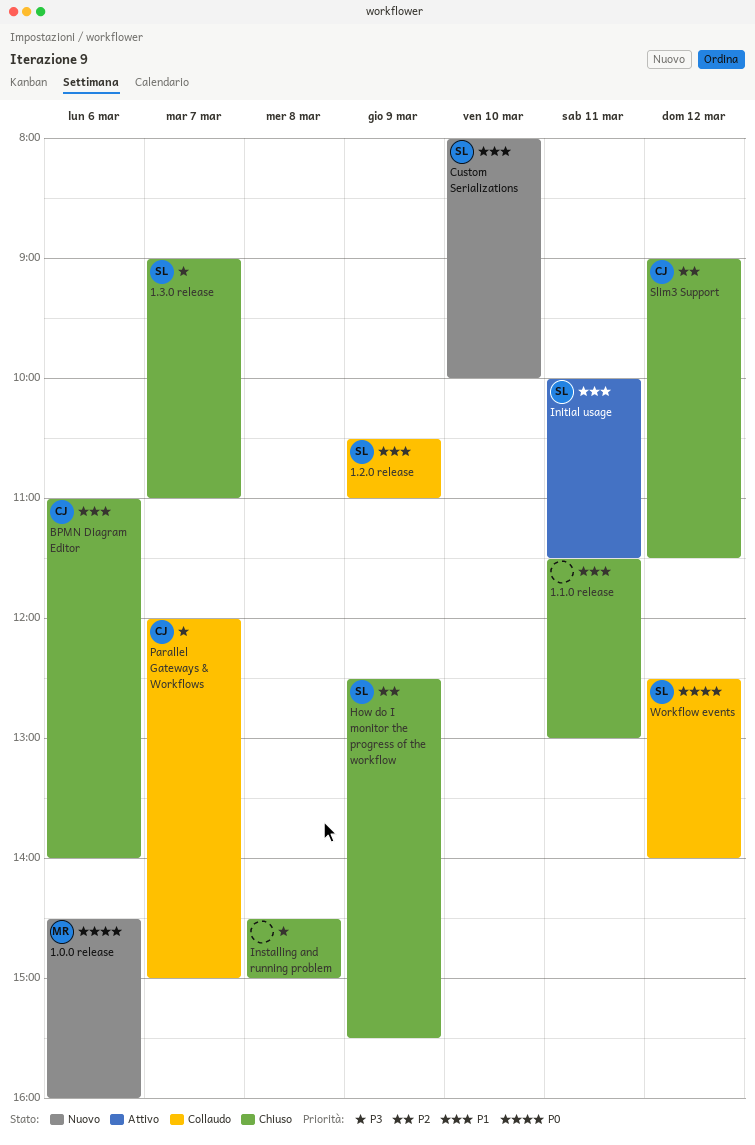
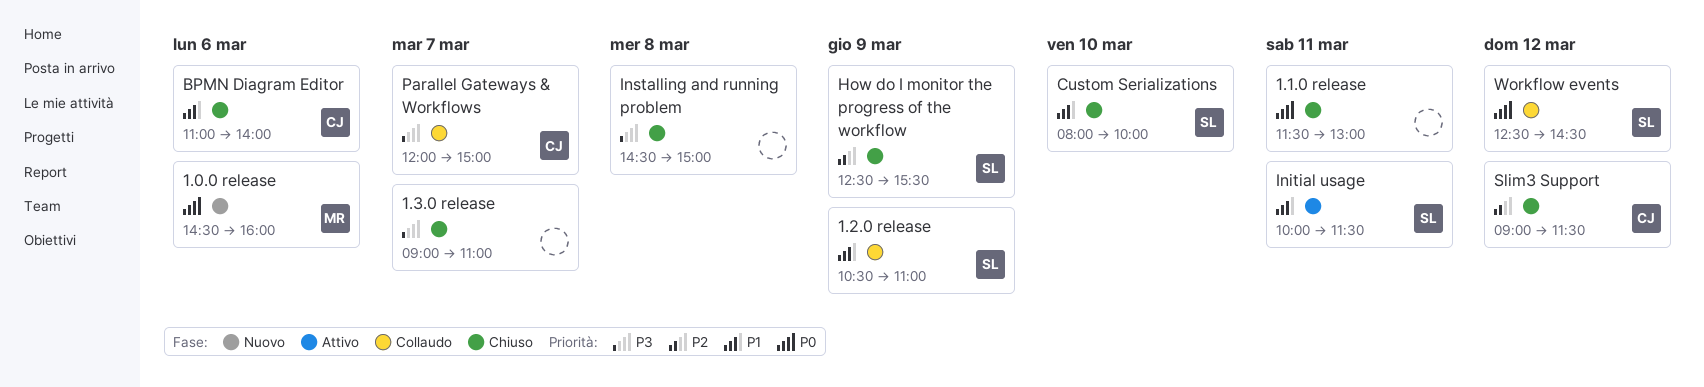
1.1.0 release, priority: P1 -> P0
1.3.0 release, owner: SL -> none
Custom Serializations, status: Nuovo -> Chiuso
Workflow events, ends: 14:00 -> 14:30

